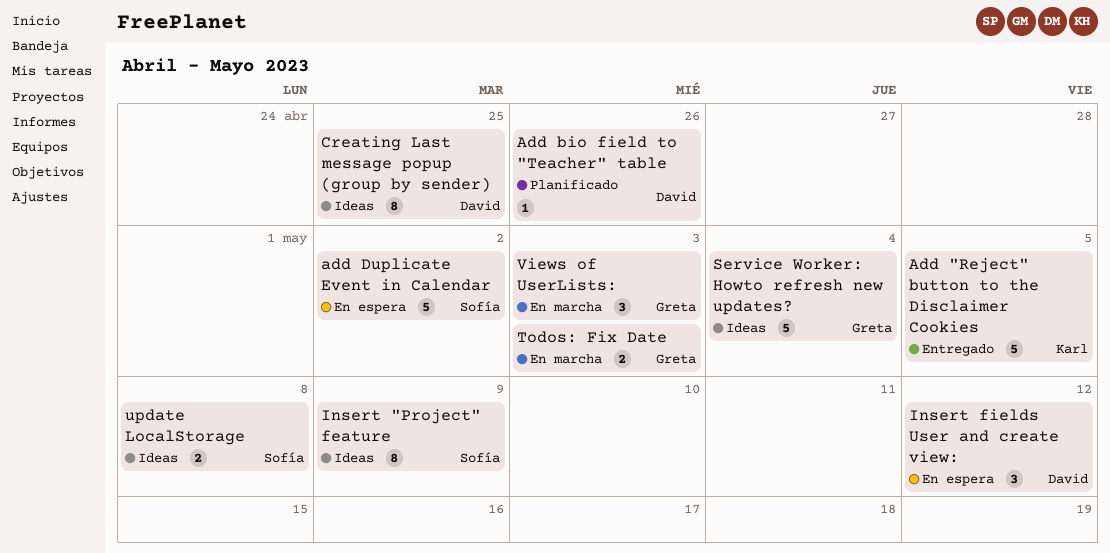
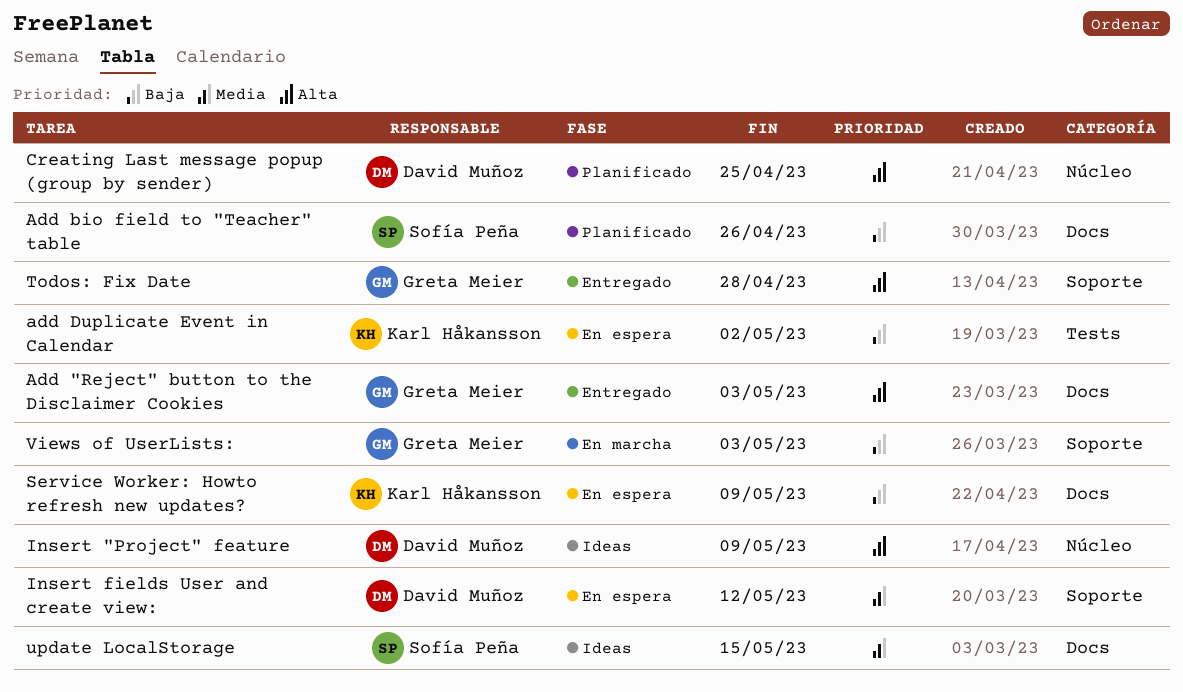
Add "Reject" button to the Disclaimer Cookies, owner: Karl Håkansson -> Greta Meier
Add "Reject" button to the Disclaimer Cookies, due: May 5 -> May 3
Add bio field to "Teacher" table, owner: David Muñoz -> Sofía Peña
add Duplicate Event in Calendar, owner: Sofía Peña -> Karl Håkansson
Creating Last message popup (group by sender), status: Ideas -> Planificado
Insert "Project" feature, owner: Sofía Peña -> David Muñoz
Service Worker: Howto refresh new updates?, status: Ideas -> En espera
Service Worker: Howto refresh new updates?, owner: Greta Meier -> Karl Håkansson
Service Worker: Howto refresh new updates?, due: May 4 -> May 9
Todos: Fix Date, status: En marcha -> Entregado
Todos: Fix Date, due: May 3 -> Apr 28
update LocalStorage, due: May 8 -> May 15

